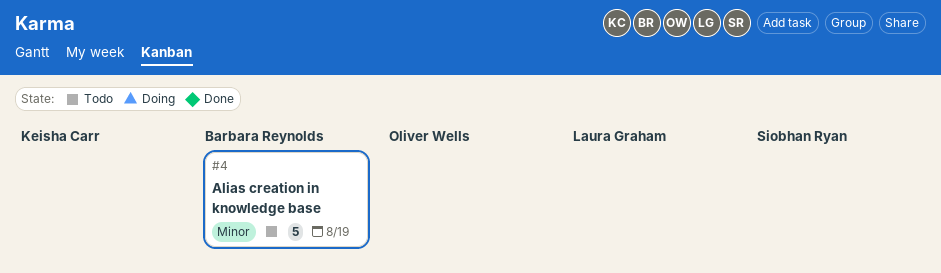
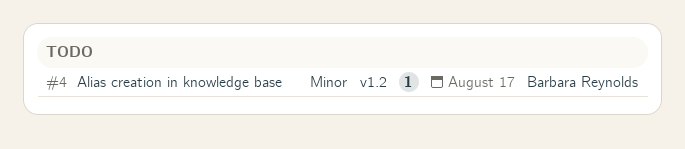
#4, estimate: 5 -> 1
#4, due: Aug 19 -> Aug 17

